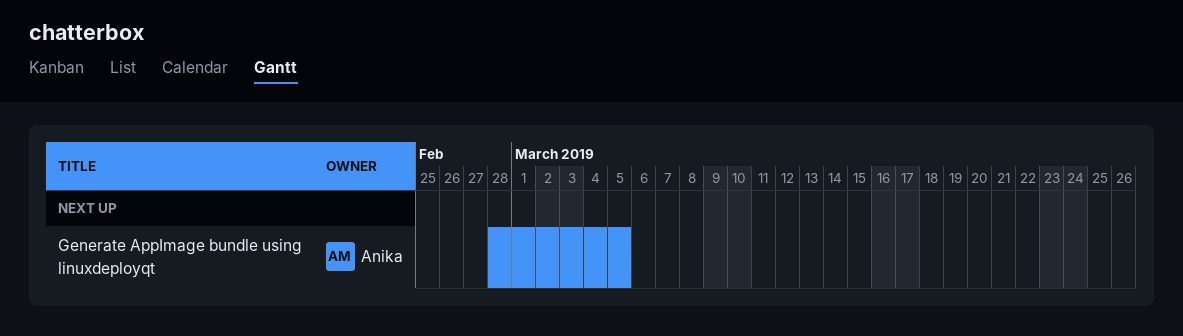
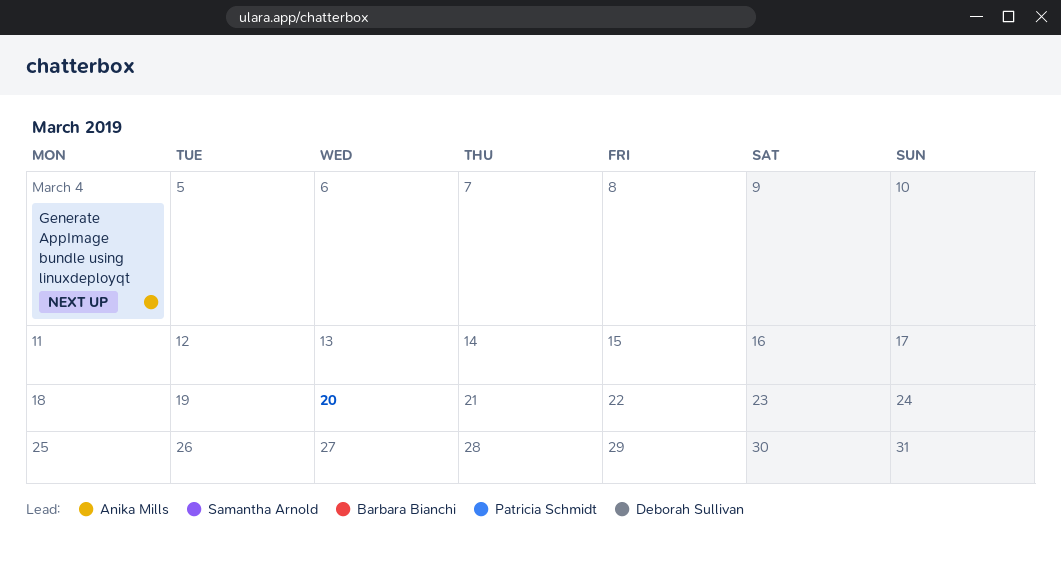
Generate AppImage bundle using linuxdeployqt, due: Mar 5 -> Mar 4

